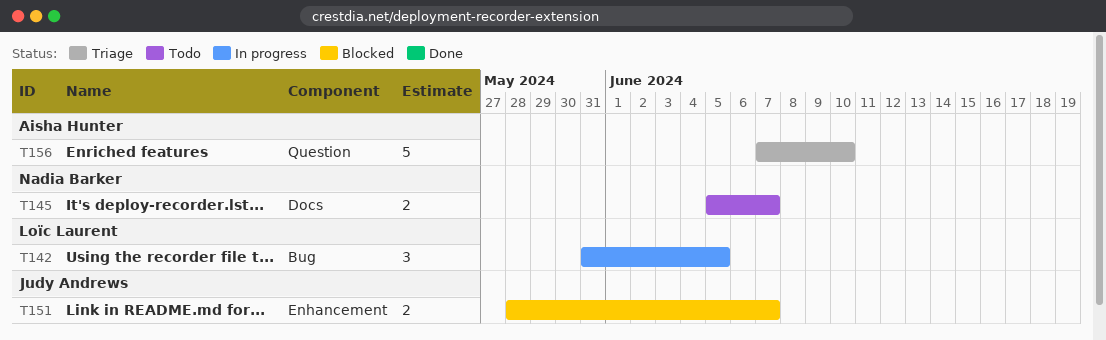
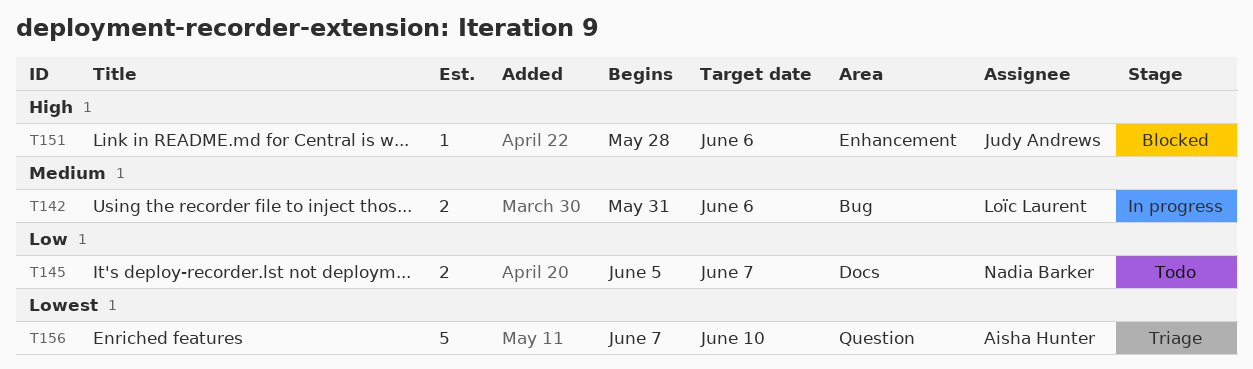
T142, estimate: 3 -> 2
T142, due: Jun 5 -> Jun 6
T151, estimate: 2 -> 1
T151, due: Jun 7 -> Jun 6

